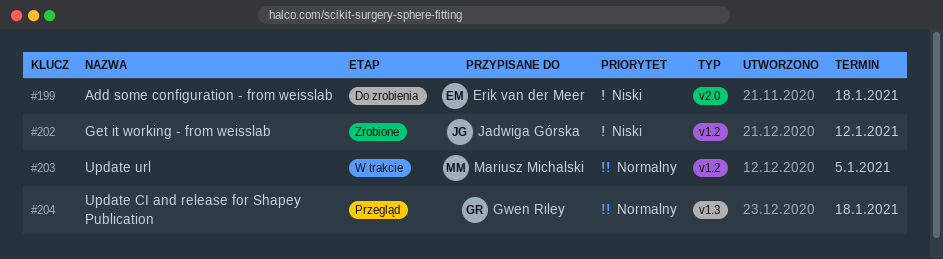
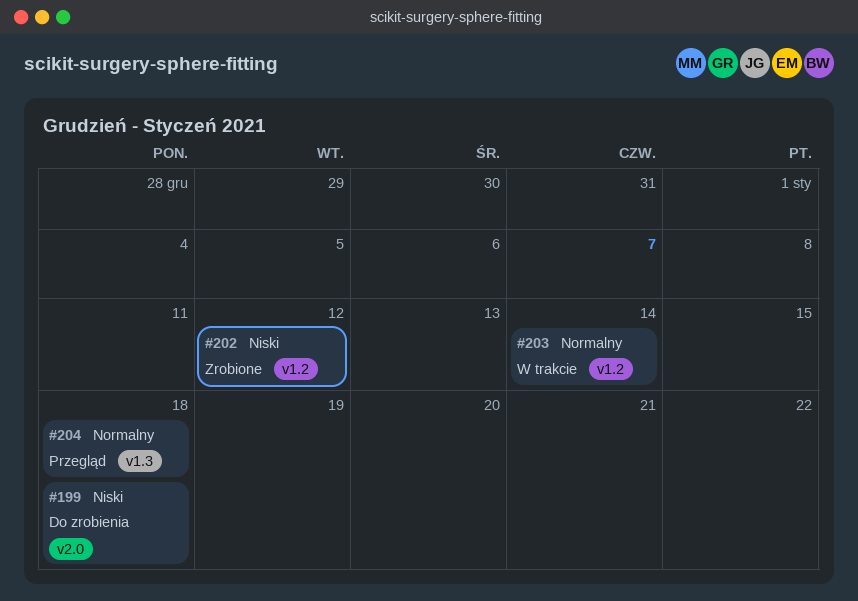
#203, due: Jan 5 -> Jan 14

